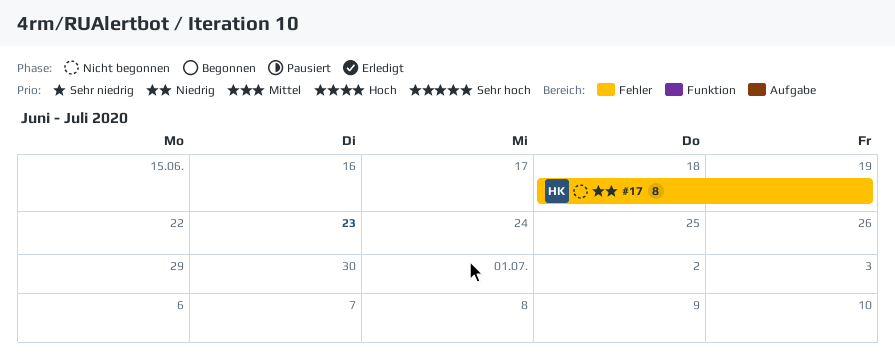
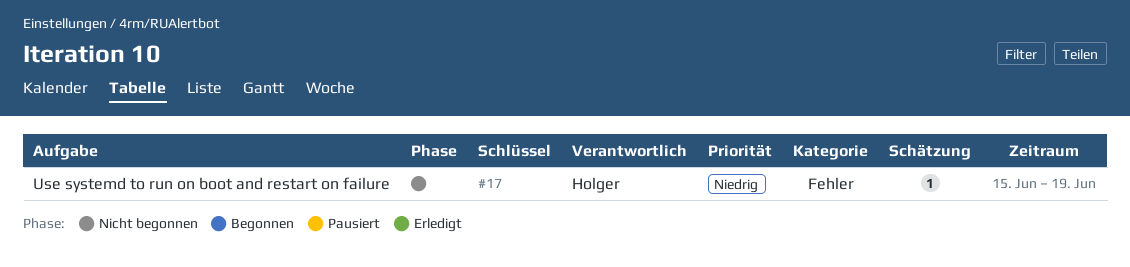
#17, estimate: 8 -> 1
#17, start: Jun 18 -> Jun 15

